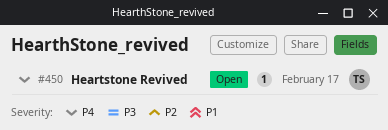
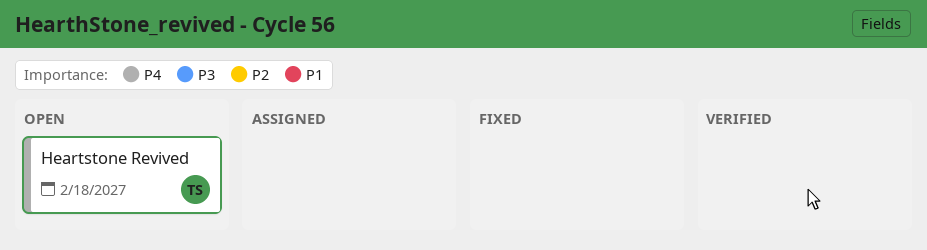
Heartstone Revived, due: Feb 17 -> Feb 18

